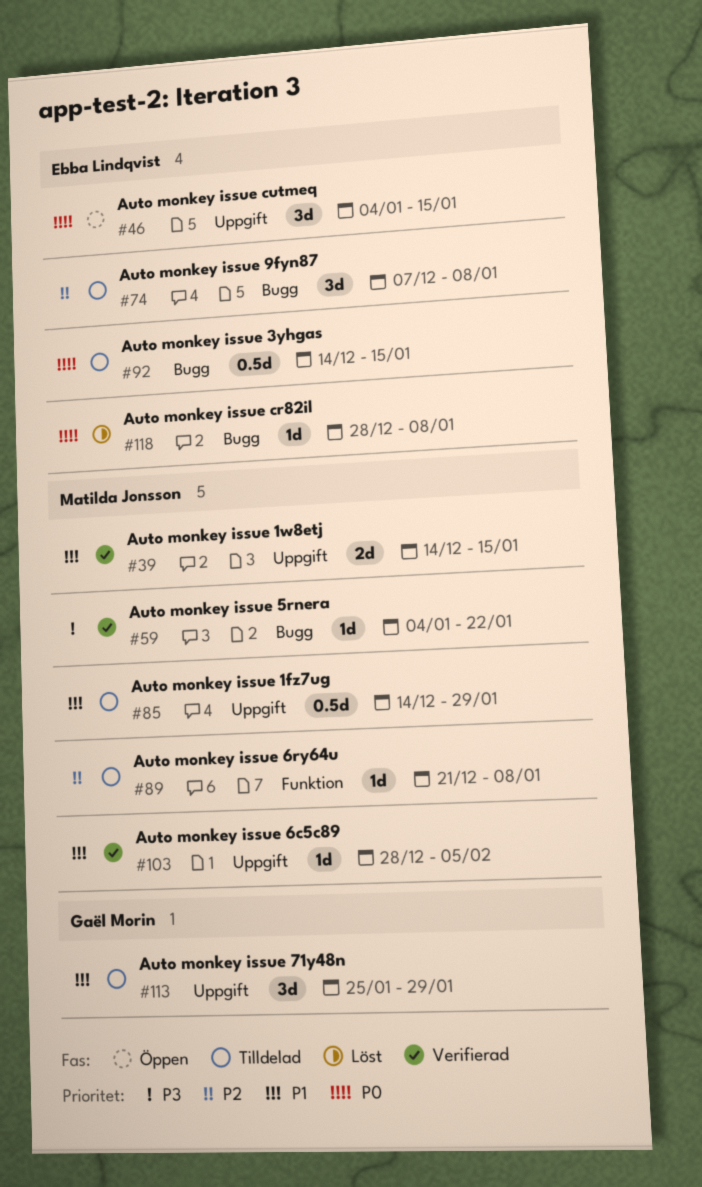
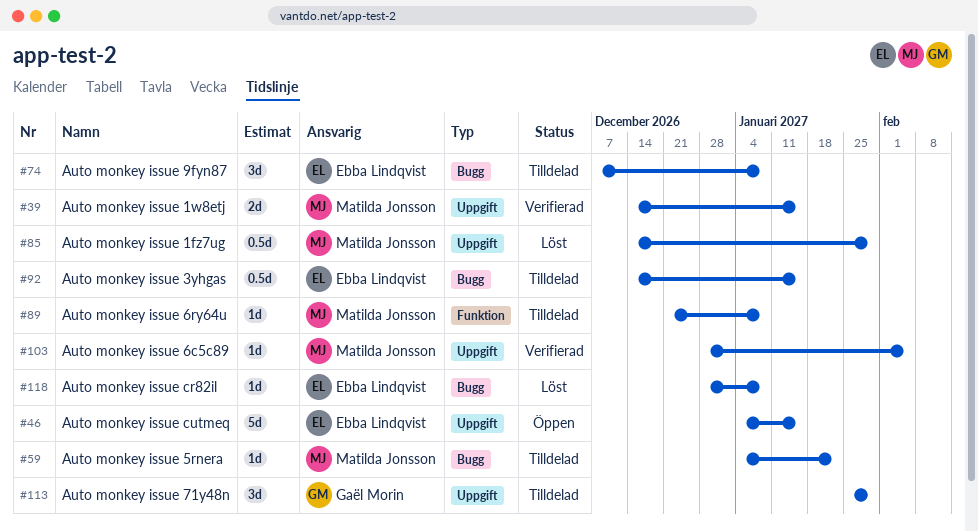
#46, estimate: 3d -> 5d
#59, status: Verifierad -> Tilldelad
#85, status: Tilldelad -> Löst

